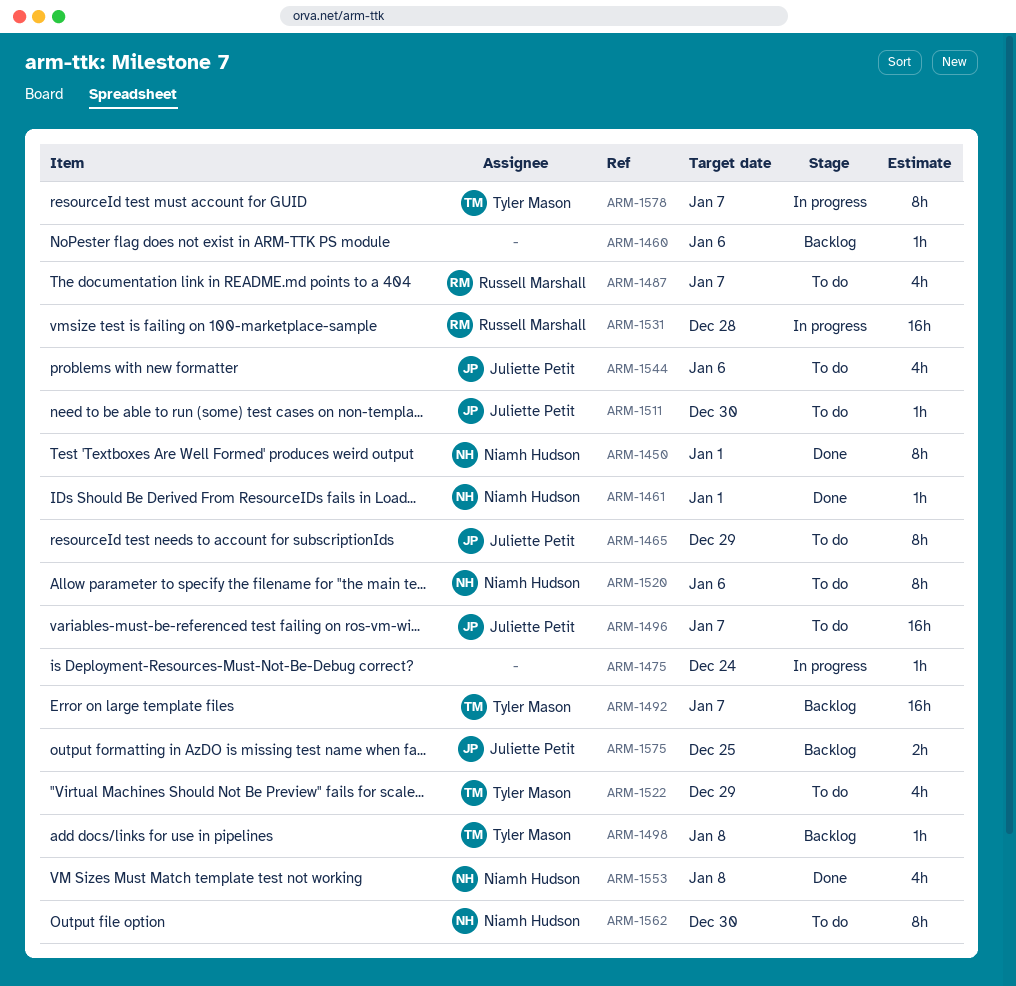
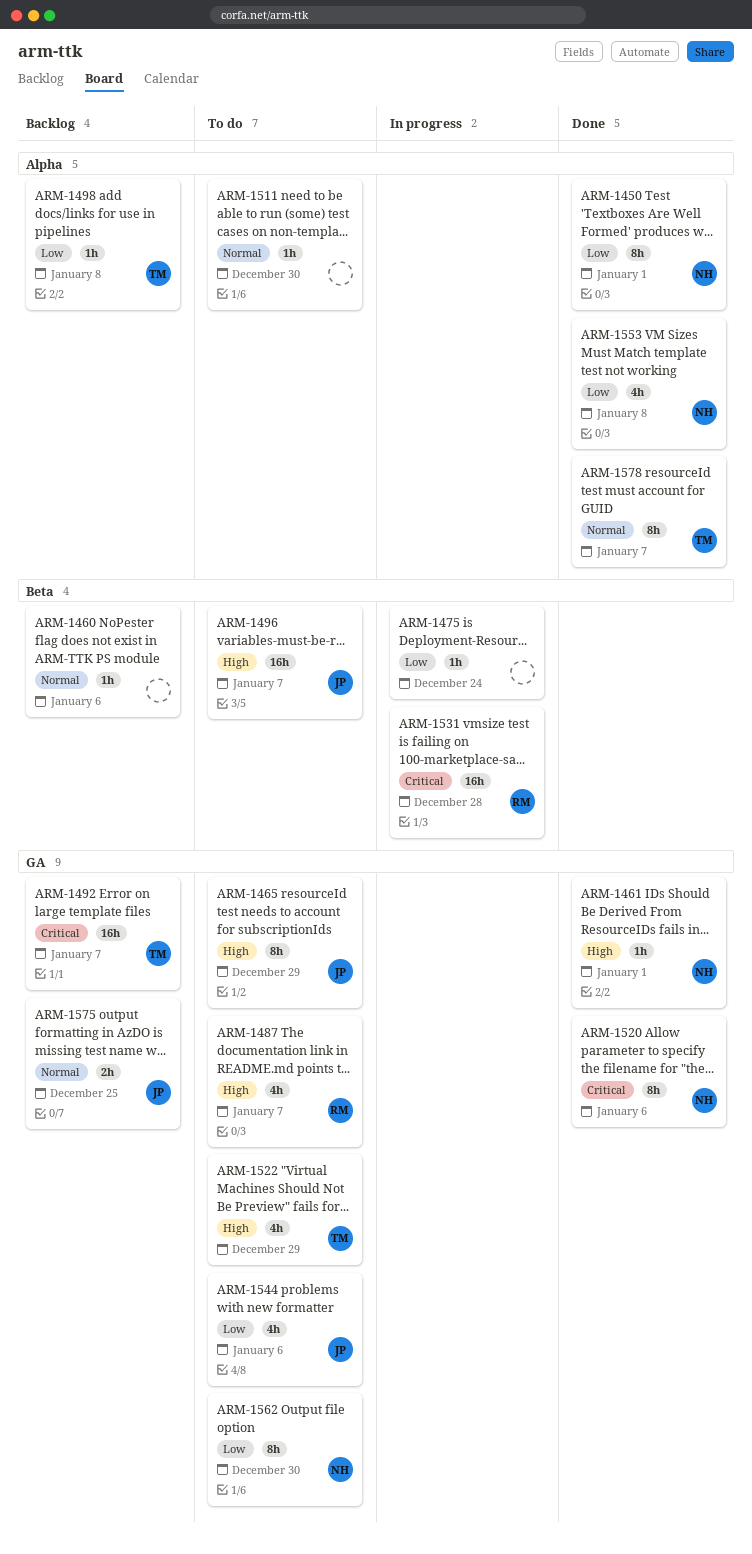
ARM-1511, owner: Juliette Petit -> none
ARM-1520, status: To do -> Done
ARM-1578, status: In progress -> Done

